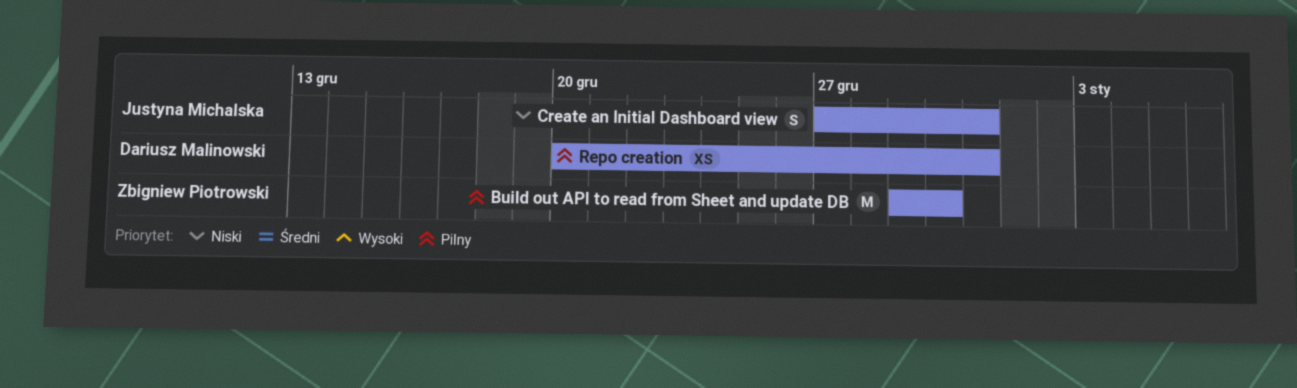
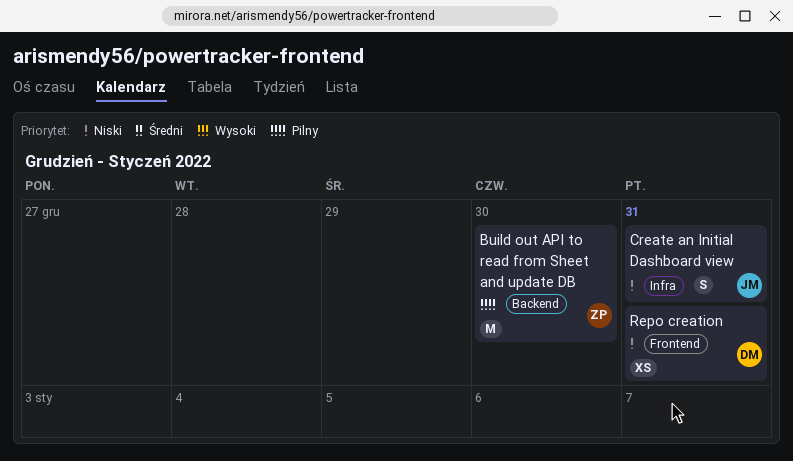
Repo creation, priority: Pilny -> Niski

